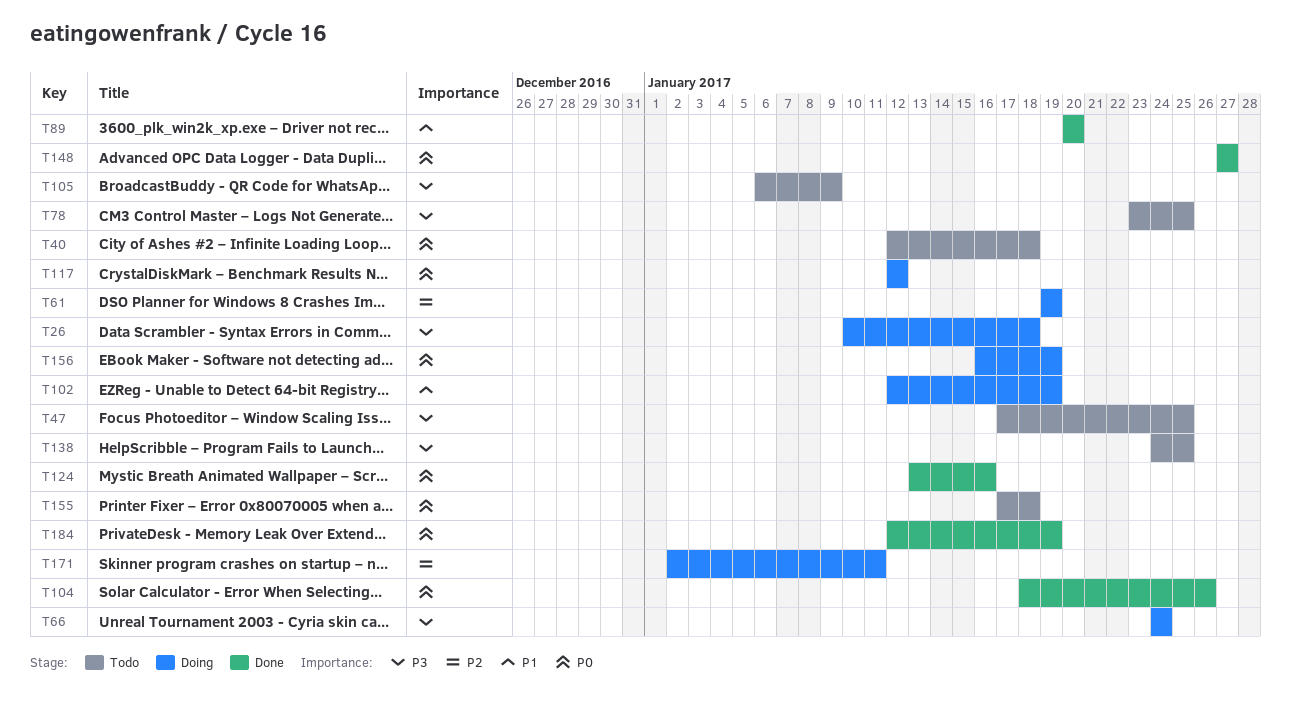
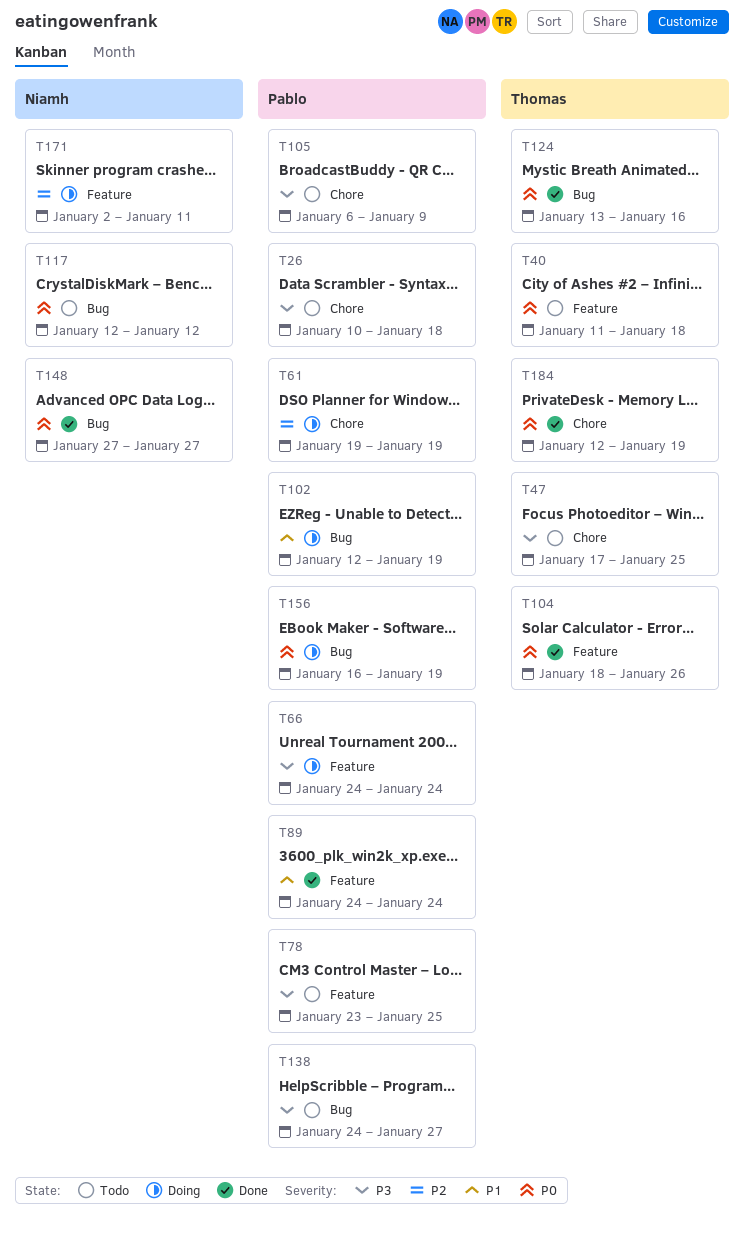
T26, status: Doing -> Todo
T40, start: Jan 12 -> Jan 11
T89, start: Jan 20 -> Jan 24
T89, due: Jan 20 -> Jan 24
T117, status: Doing -> Todo
T138, due: Jan 25 -> Jan 27
T155: present -> none

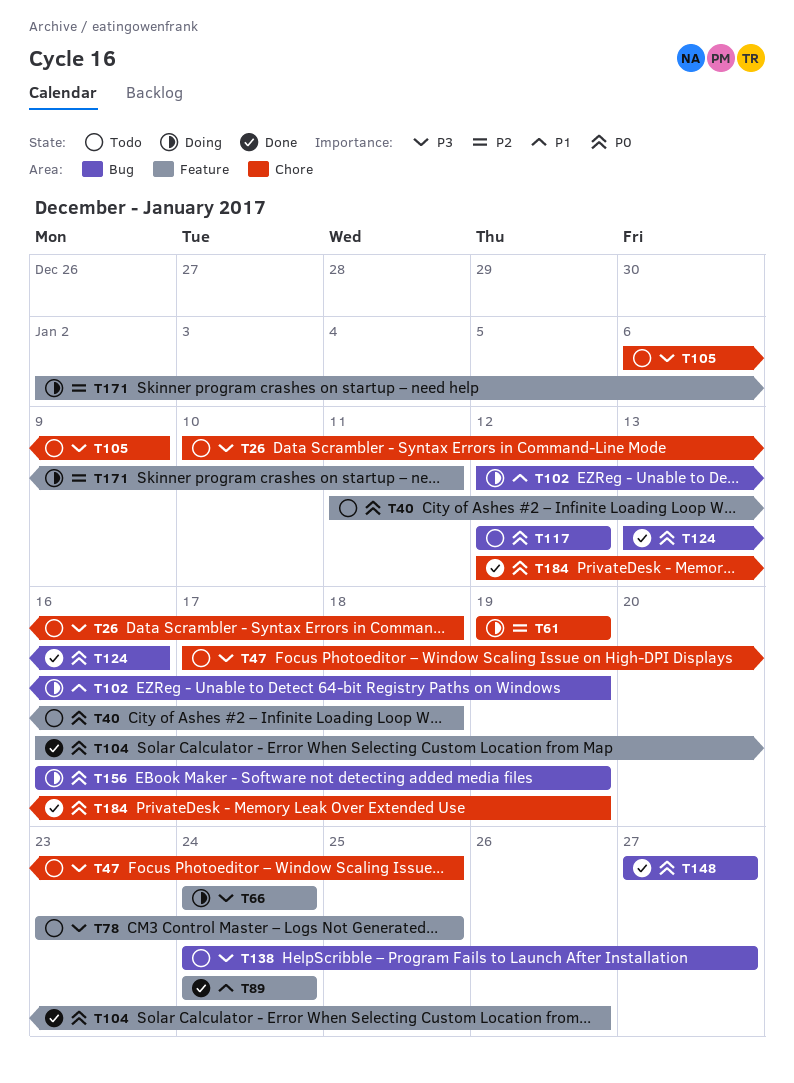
T104, start: Jan 18 -> Jan 16

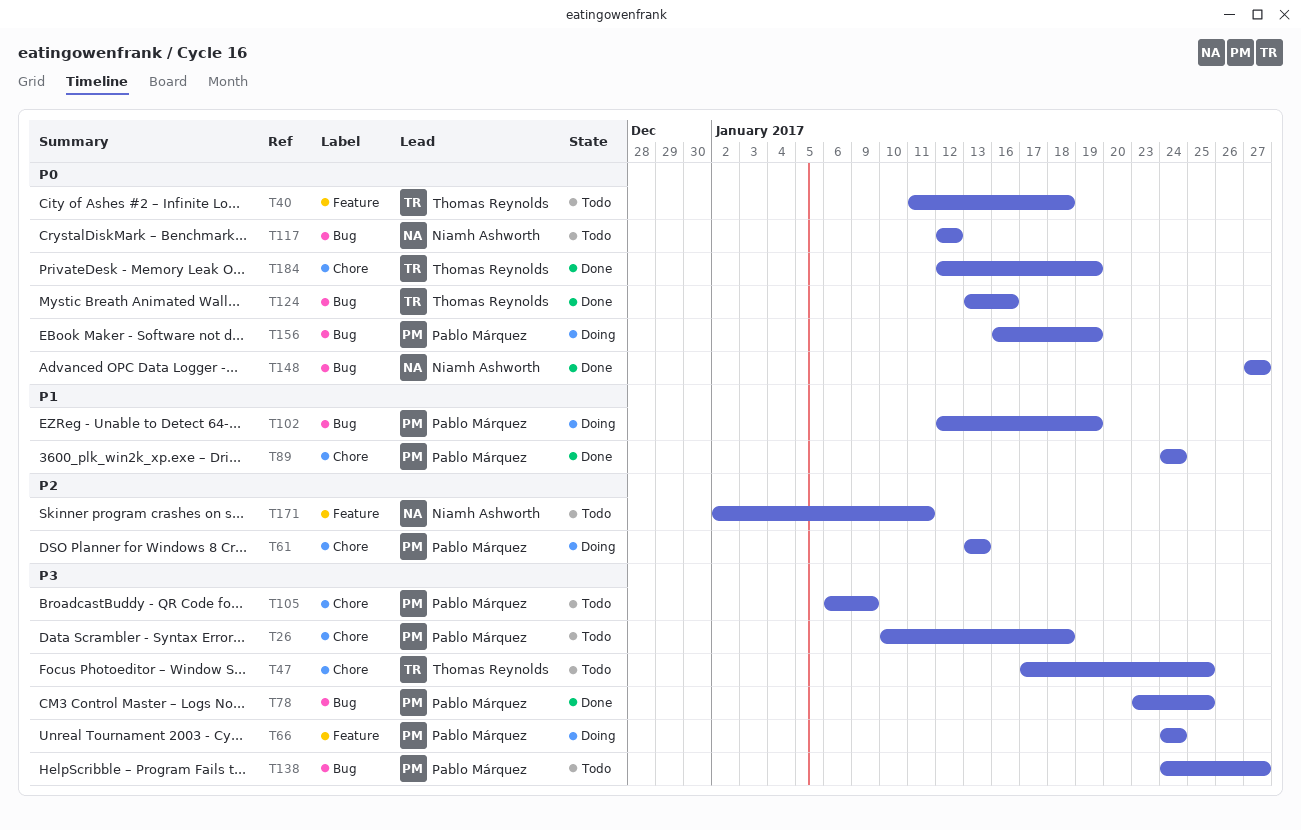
T61, start: Jan 19 -> Jan 13
T61, due: Jan 19 -> Jan 13
T78, status: Todo -> Done
T78, label: Feature -> Bug
T89, label: Feature -> Chore
T104: present -> none
T171, status: Doing -> Todo

